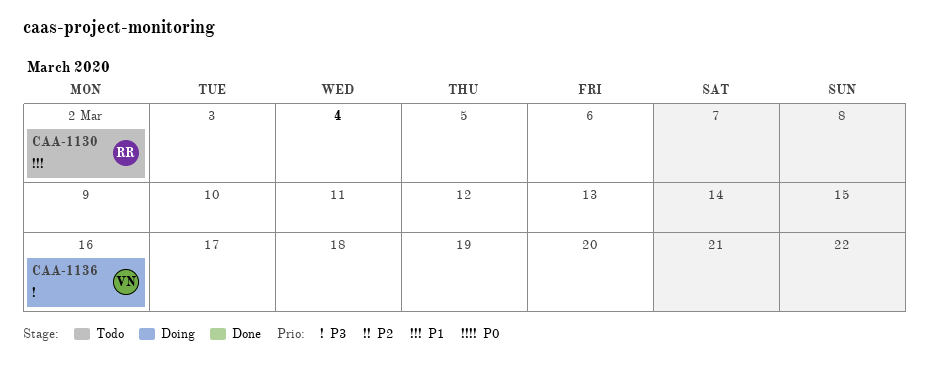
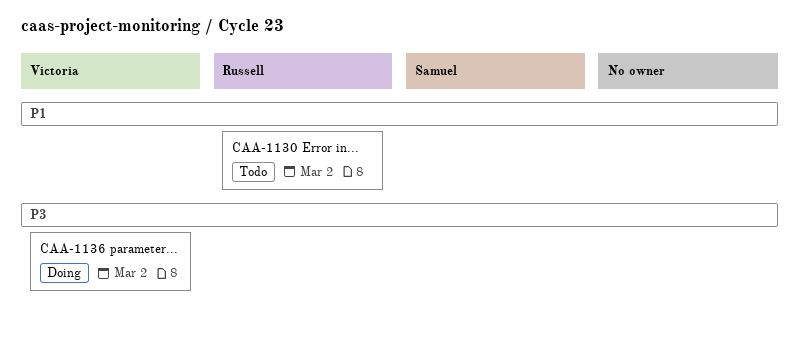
CAA-1136, due: Mar 16 -> Mar 2

